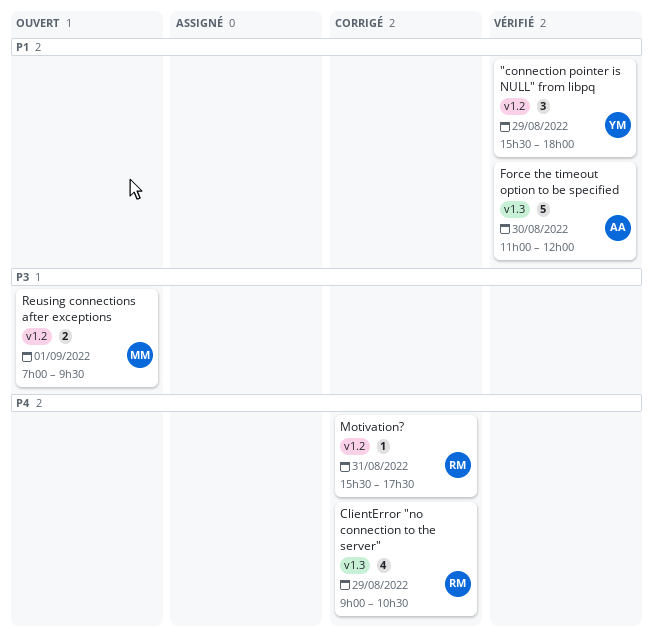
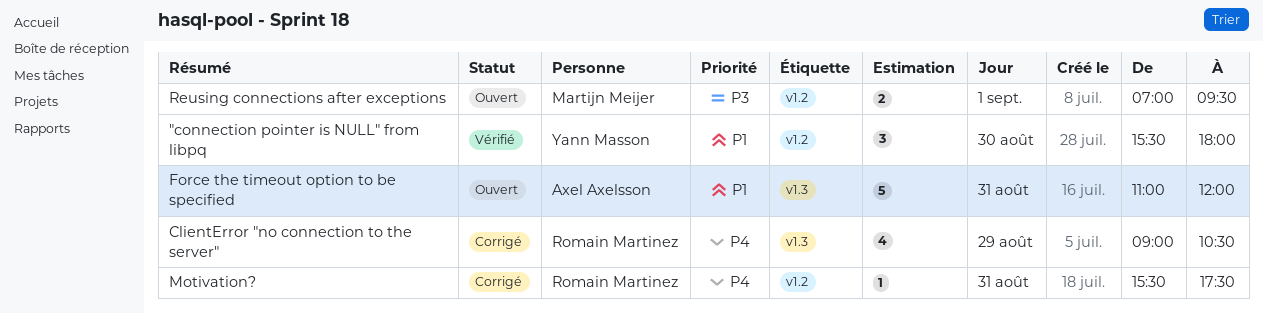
"connection pointer is NULL" from libpq, day: Aug 29 -> Aug 30
Force the timeout option to be specified, status: Vérifié -> Ouvert
Force the timeout option to be specified, day: Aug 30 -> Aug 31

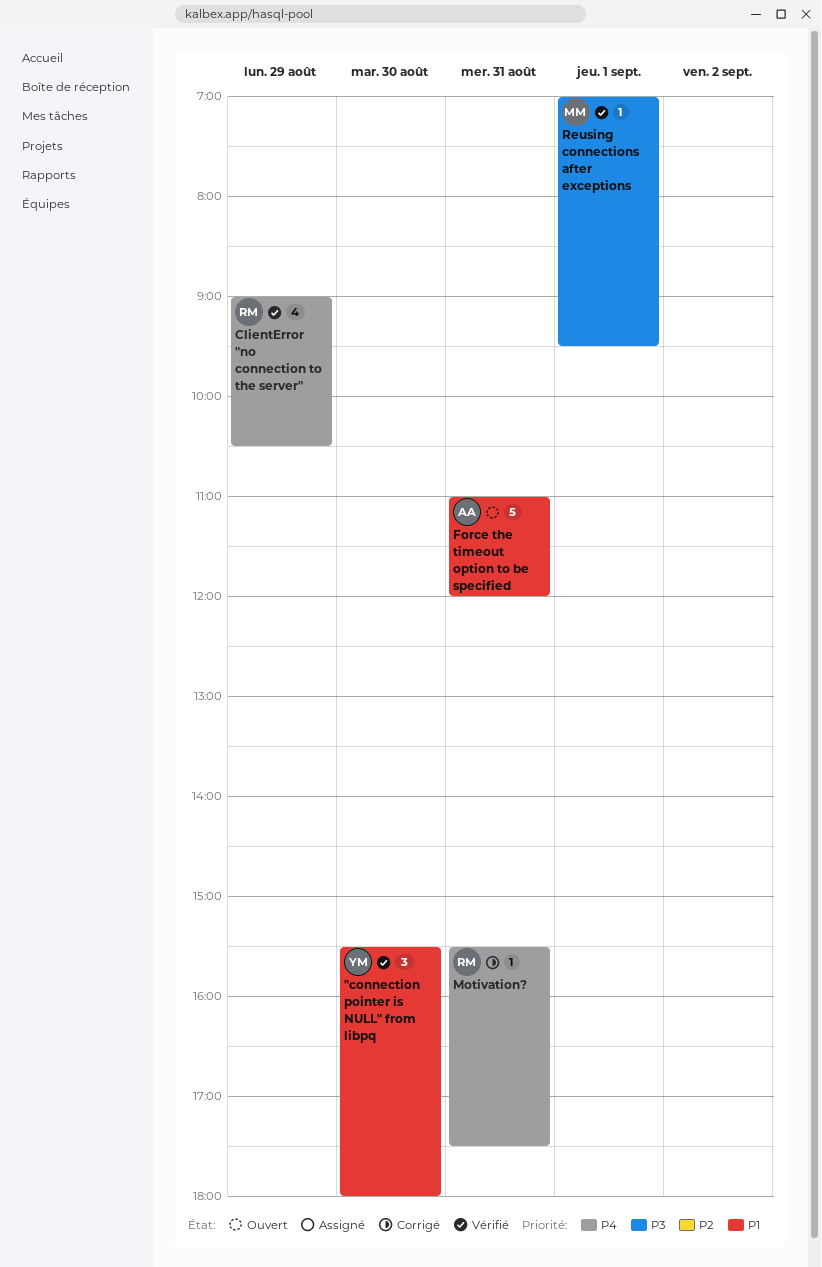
ClientError "no connection to the server", status: Corrigé -> Vérifié
Reusing connections after exceptions, status: Ouvert -> Vérifié
Reusing connections after exceptions, estimate: 2 -> 1

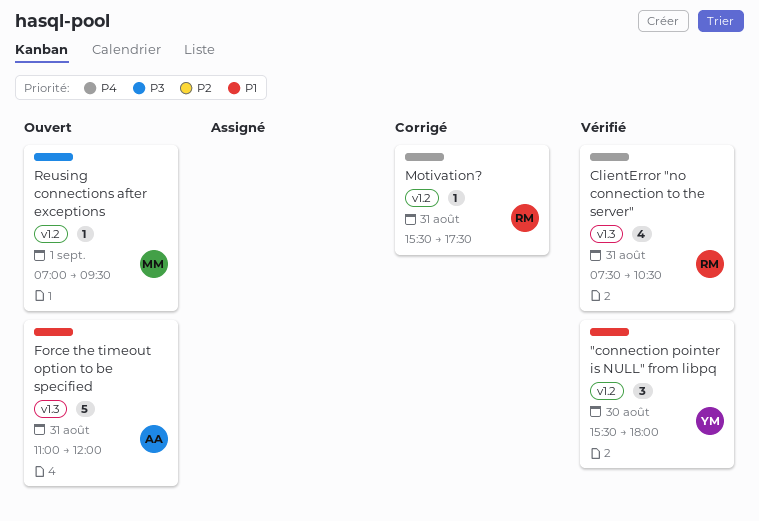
ClientError "no connection to the server", day: Aug 29 -> Aug 31
ClientError "no connection to the server", begins: 09:00 -> 07:30
Reusing connections after exceptions, status: Vérifié -> Ouvert

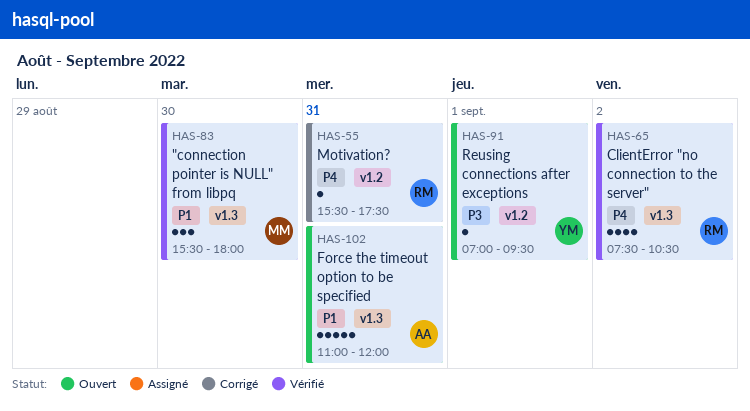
"connection pointer is NULL" from libpq, owner: YM -> MM
"connection pointer is NULL" from libpq, label: v1.2 -> v1.3
ClientError "no connection to the server", day: Aug 31 -> Sep 2
Reusing connections after exceptions, owner: MM -> YM

